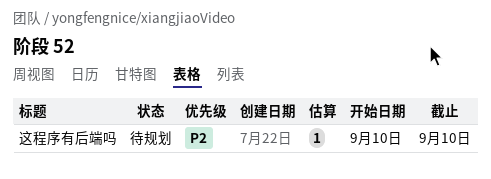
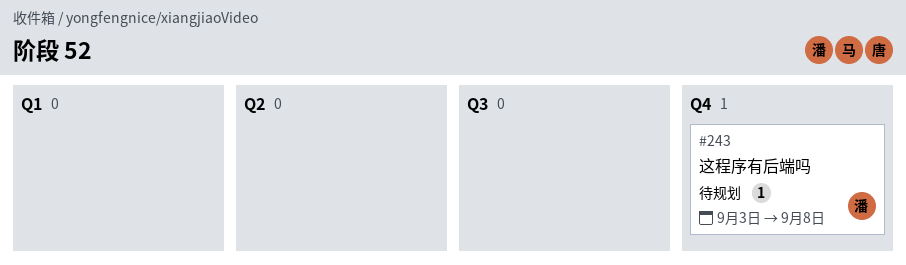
这程序有后端吗, start: Sep 10 -> Sep 3
这程序有后端吗, due: Sep 10 -> Sep 8

